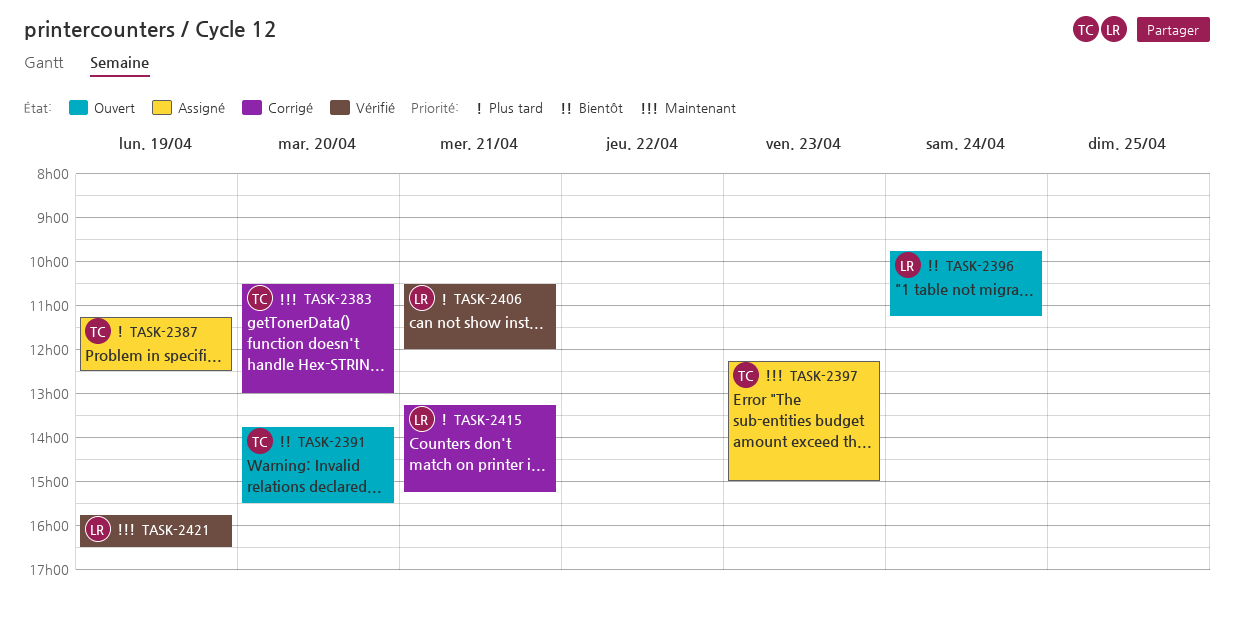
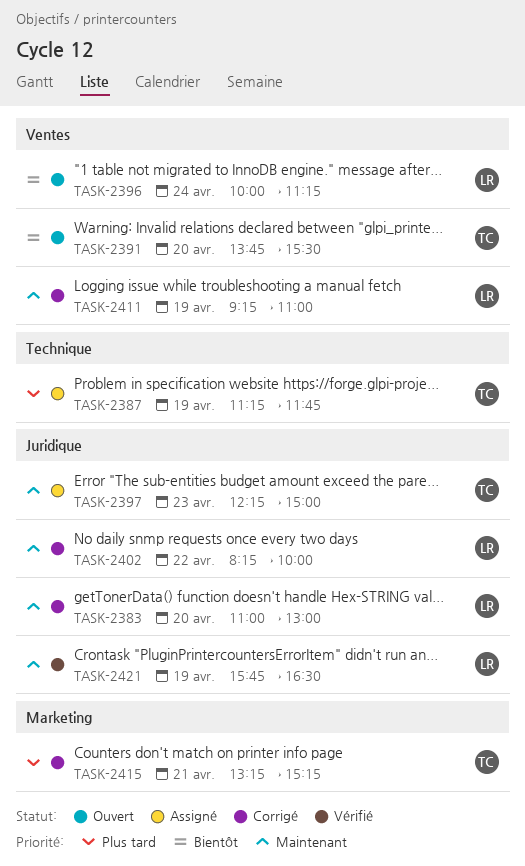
TASK-2383, owner: TC -> LR
TASK-2383, begins: 10:30 -> 11:00
TASK-2387, ends: 12:30 -> 11:45
TASK-2396, begins: 09:45 -> 10:00
TASK-2402: none -> present
TASK-2406: present -> none
TASK-2411: none -> present
TASK-2415, owner: LR -> TC

